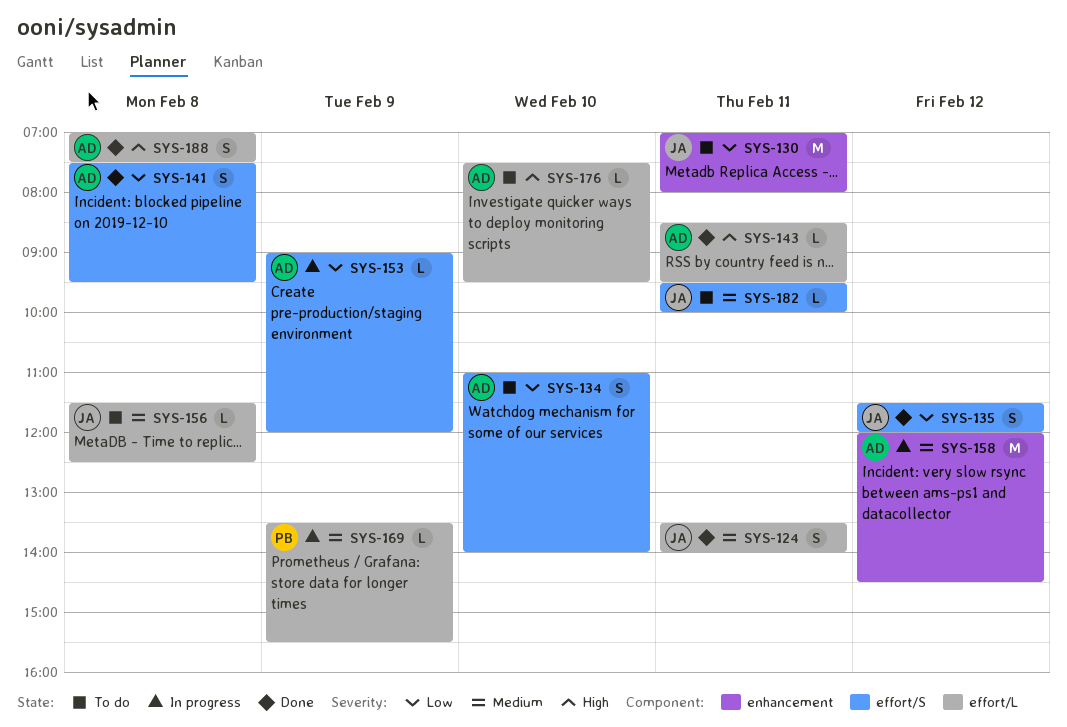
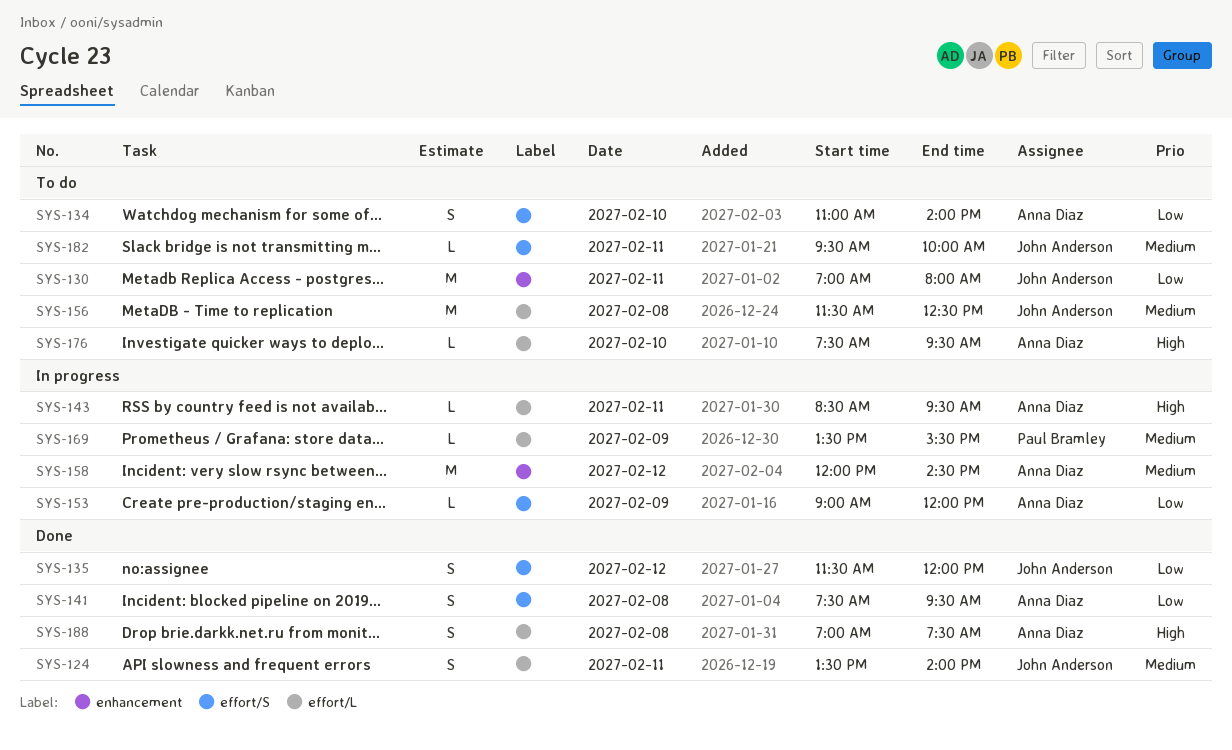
SYS-143, status: Done -> In progress
SYS-156, estimate: L -> M

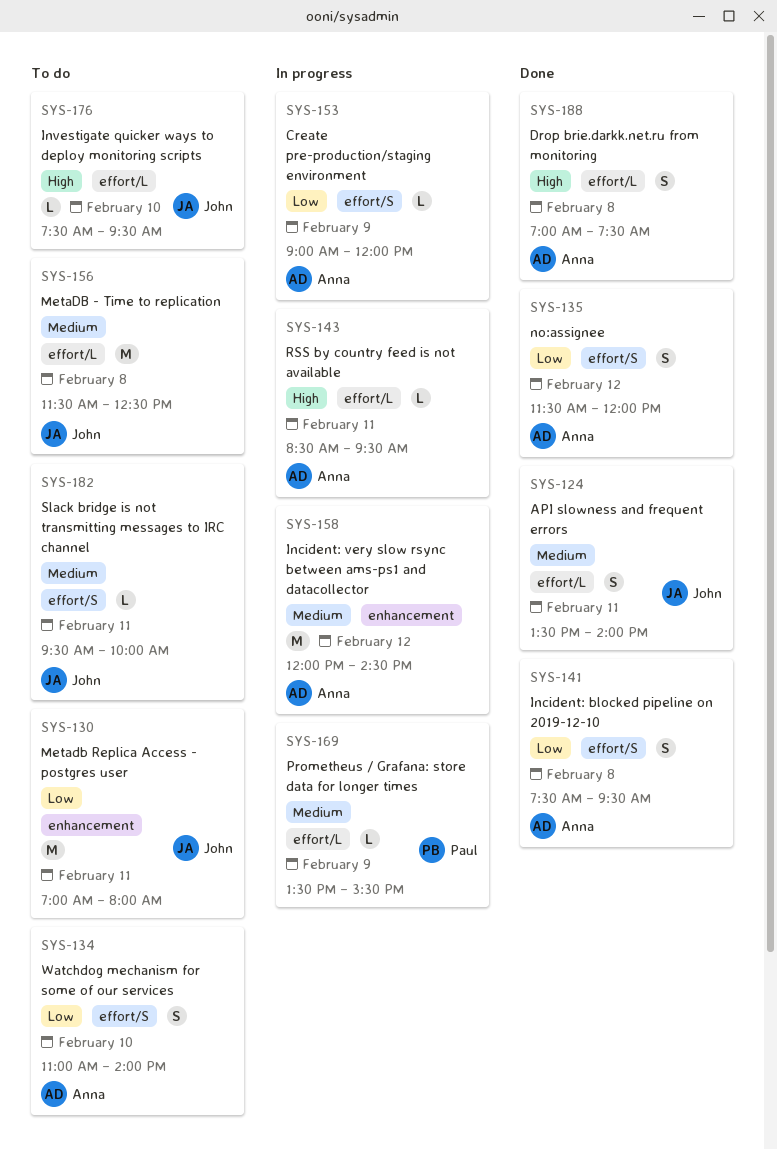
SYS-135, owner: John Anderson -> Anna Diaz
SYS-176, owner: Anna Diaz -> John Anderson

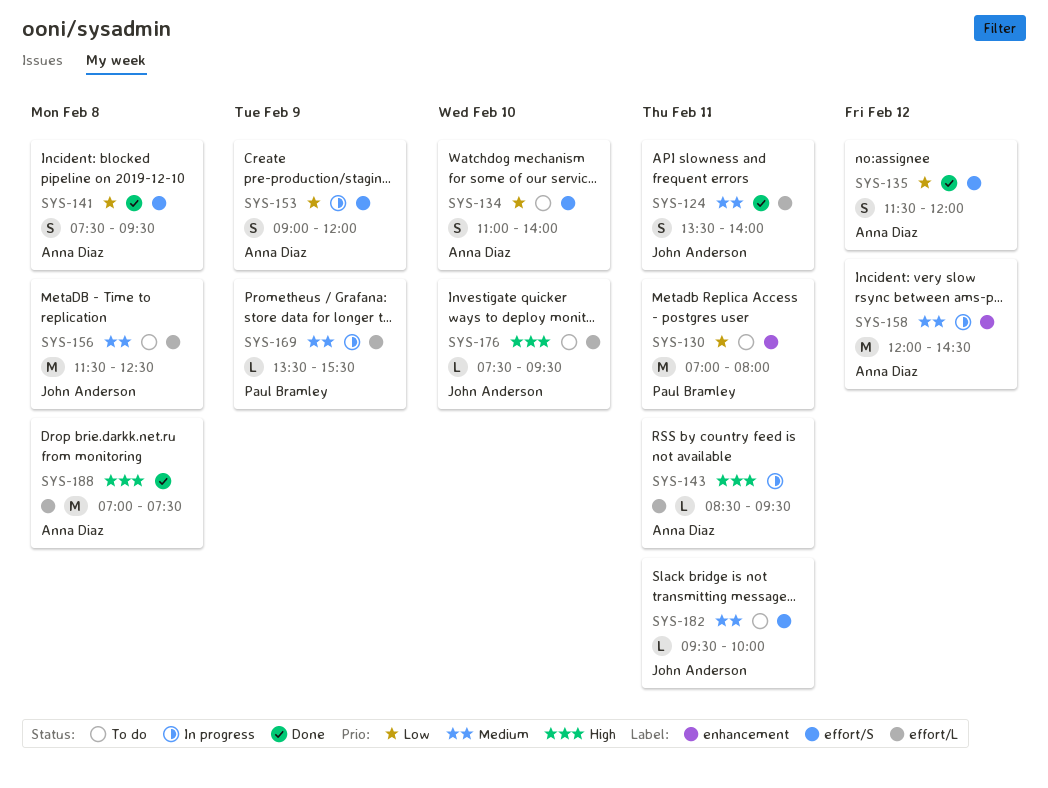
SYS-130, owner: John Anderson -> Paul Bramley
SYS-153, estimate: L -> S
SYS-188, estimate: S -> M

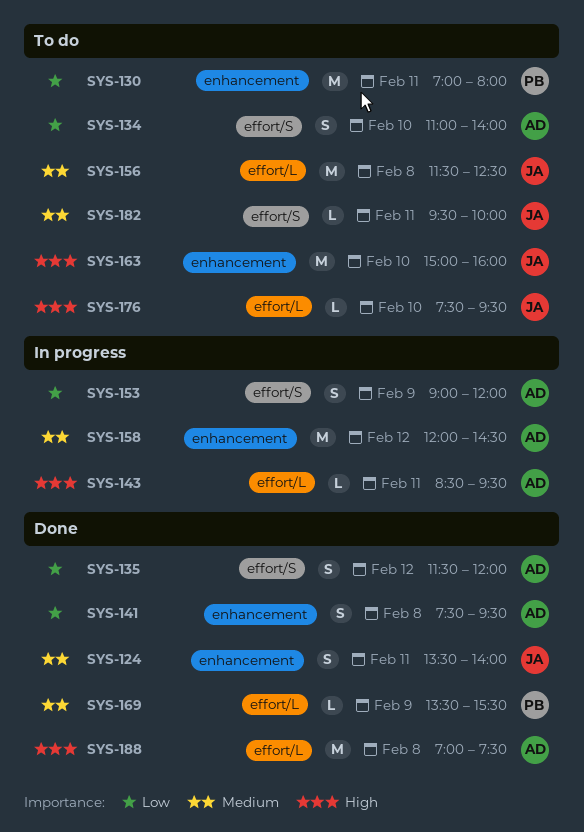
SYS-124, label: effort/L -> enhancement
SYS-141, label: effort/S -> enhancement
SYS-163: none -> present
SYS-169, status: In progress -> Done

